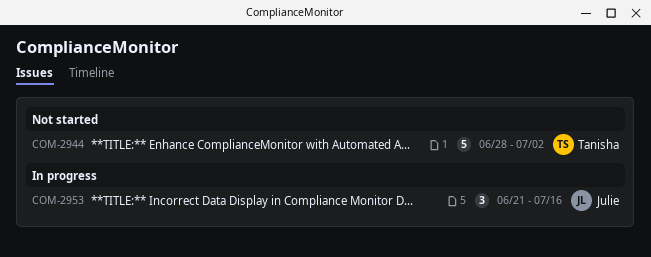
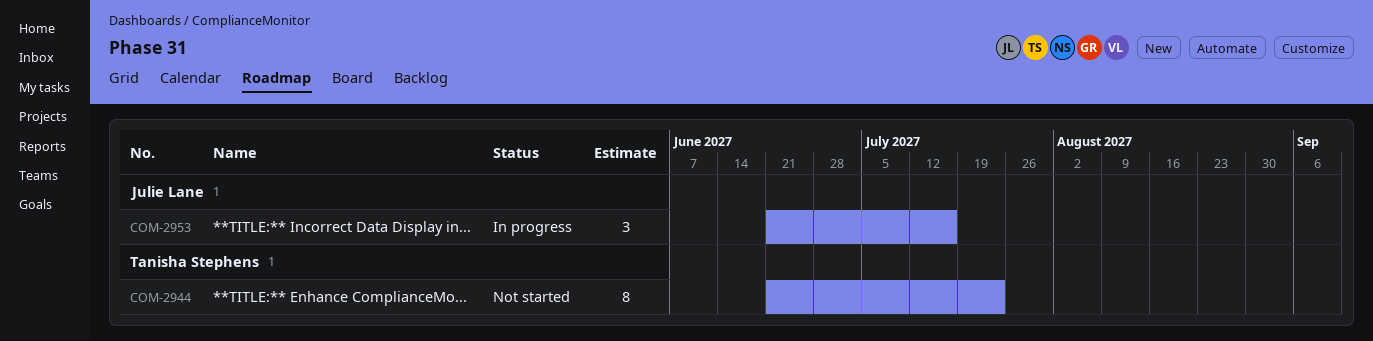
COM-2944, estimate: 5 -> 8
COM-2944, start: Jun 28 -> Jun 21
COM-2944, due: Jul 2 -> Jul 23

